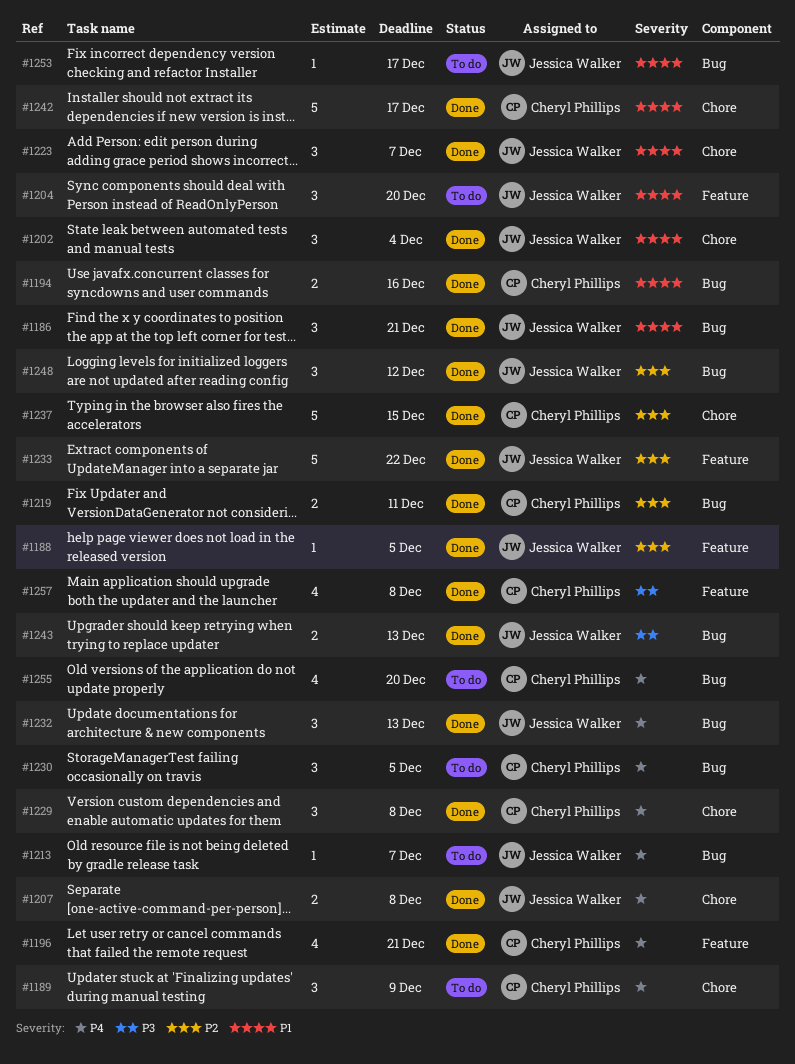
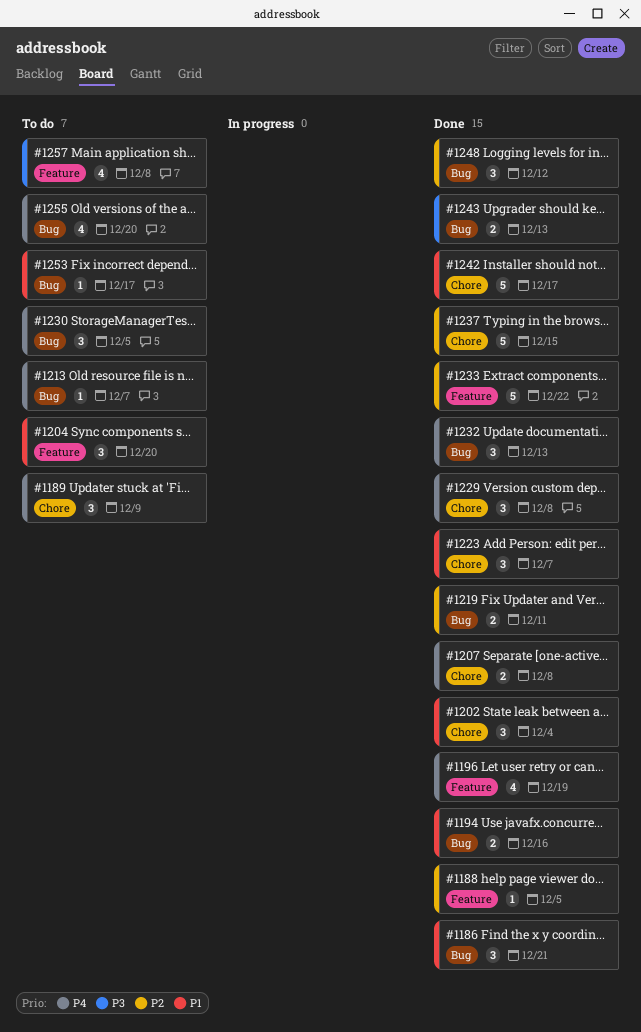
#1196, due: Dec 21 -> Dec 19
#1257, status: Done -> To do

